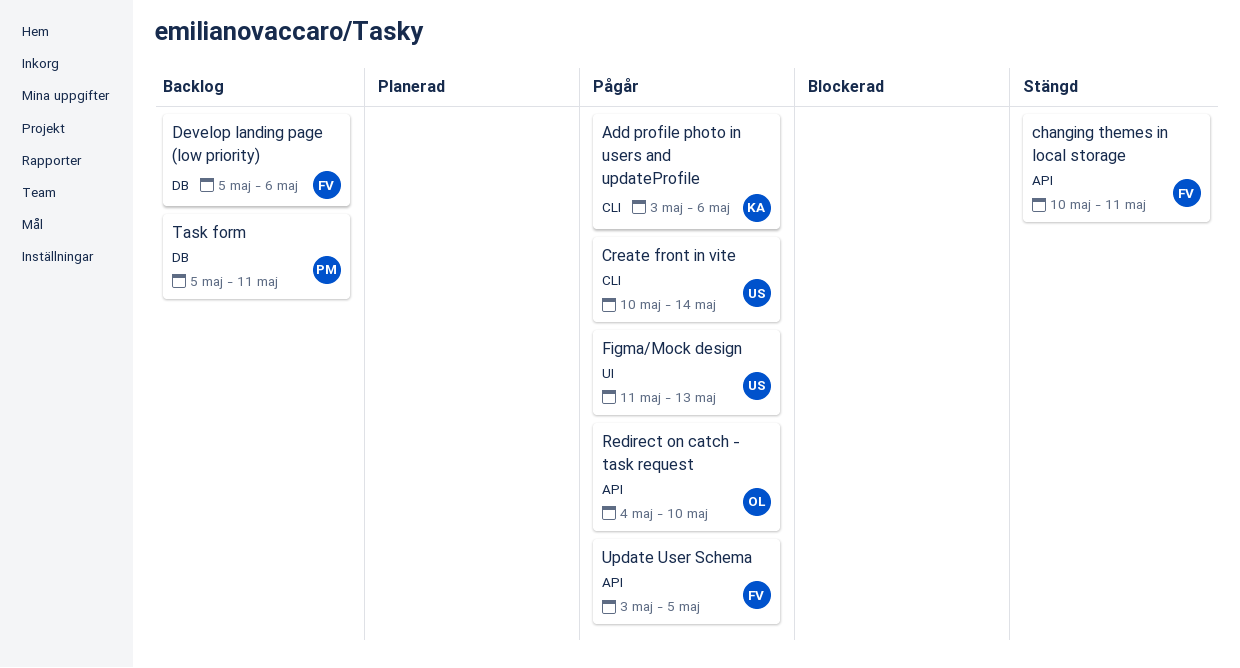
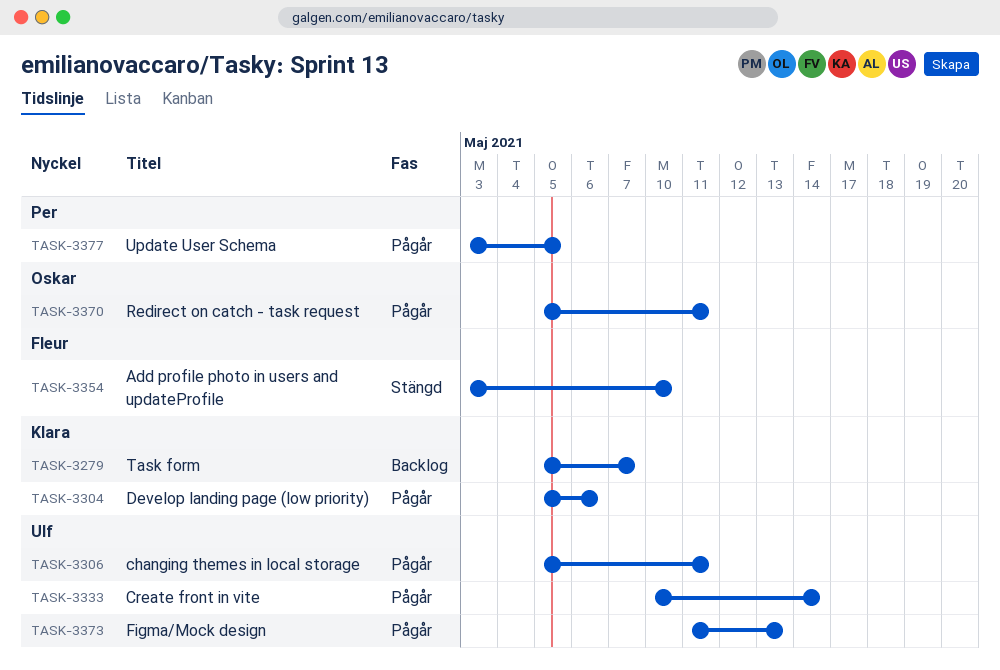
Add profile photo in users and updateProfile, status: Pågår -> Stängd
Add profile photo in users and updateProfile, owner: Klara -> Fleur
Add profile photo in users and updateProfile, due: May 6 -> May 10
changing themes in local storage, status: Stängd -> Pågår
changing themes in local storage, owner: Fleur -> Ulf
changing themes in local storage, start: May 10 -> May 5
Develop landing page (low priority), status: Backlog -> Pågår
Develop landing page (low priority), owner: Fleur -> Klara
Redirect on catch - task request, start: May 4 -> May 5
Redirect on catch - task request, due: May 10 -> May 11
Task form, owner: Per -> Klara
Task form, due: May 11 -> May 7
Update User Schema, owner: Fleur -> Per

